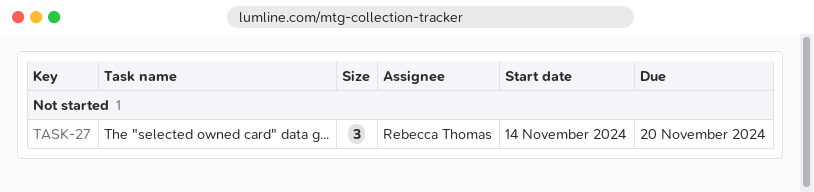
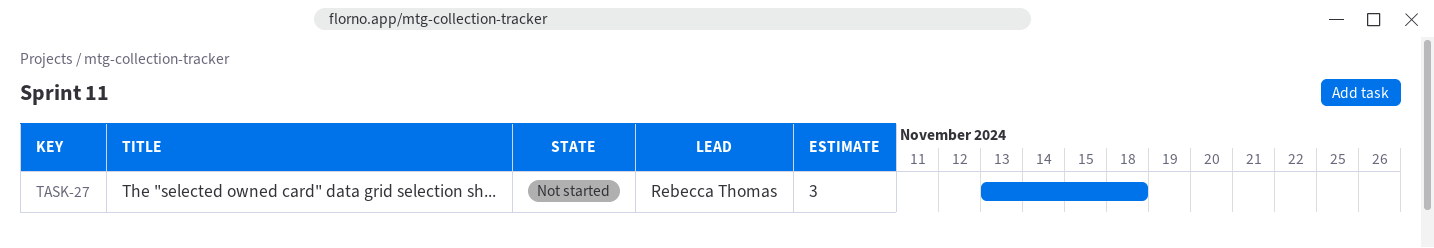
TASK-27, start: Nov 14 -> Nov 13
TASK-27, due: Nov 20 -> Nov 18

